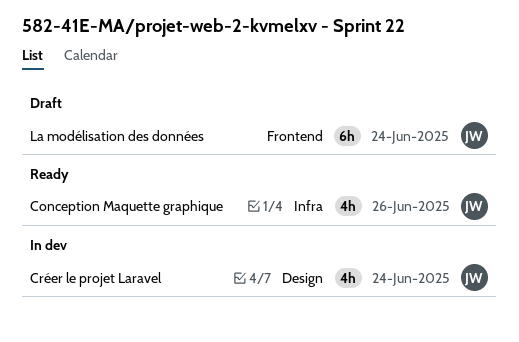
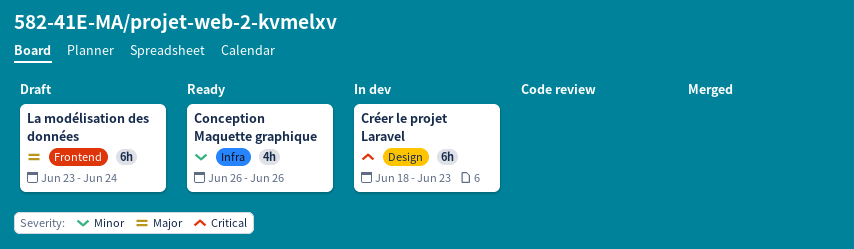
Créer le projet Laravel, estimate: 4h -> 6h
Créer le projet Laravel, due: Jun 24 -> Jun 23

